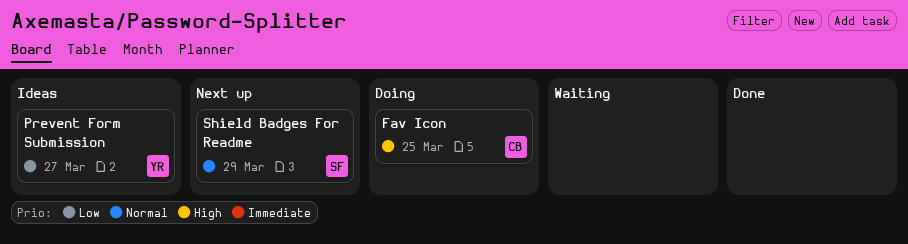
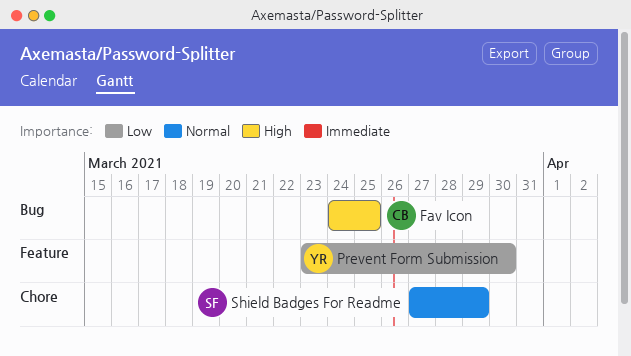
Prevent Form Submission, due: Mar 27 -> Mar 30

